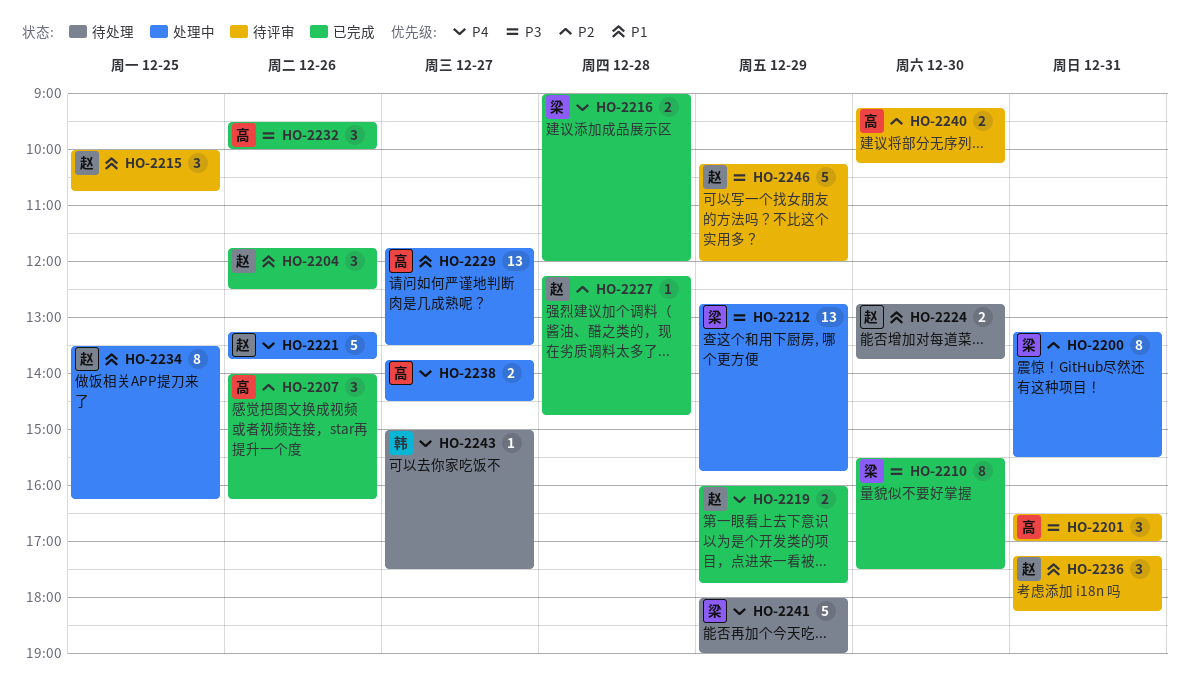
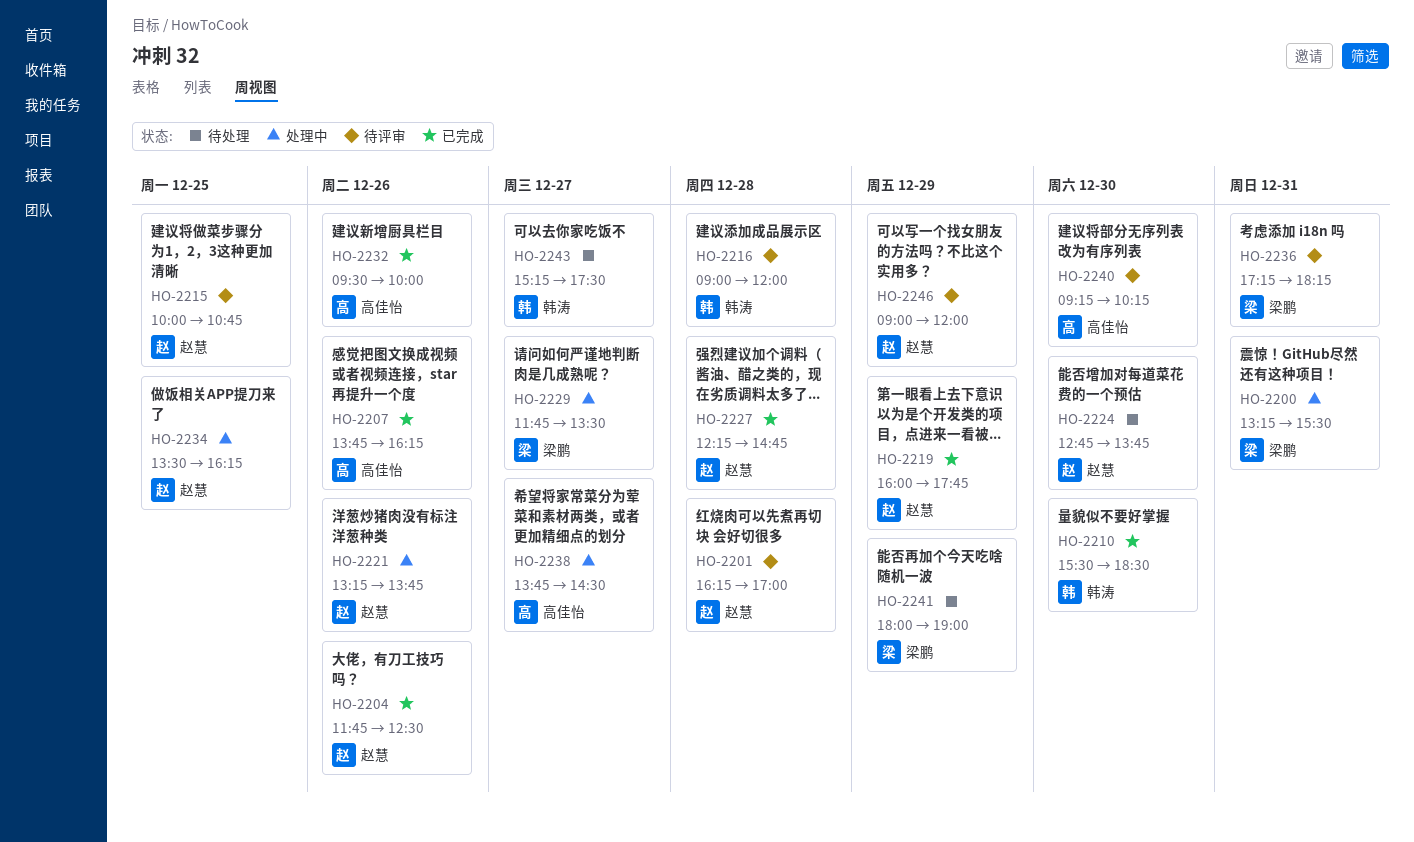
HO-2201, owner: 高佳怡 -> 赵慧
HO-2201, day: Dec 31 -> Dec 28
HO-2201, begins: 16:30 -> 16:15
HO-2207, begins: 14:00 -> 13:45
HO-2210, owner: 梁鹏 -> 韩涛
HO-2210, ends: 17:30 -> 18:30
HO-2212: present -> none
HO-2216, status: 已完成 -> 待评审
HO-2216, owner: 梁鹏 -> 韩涛
HO-2229, owner: 高佳怡 -> 梁鹏
HO-2236, owner: 赵慧 -> 梁鹏
HO-2243, begins: 15:00 -> 15:15
HO-2246, begins: 10:15 -> 09:00

